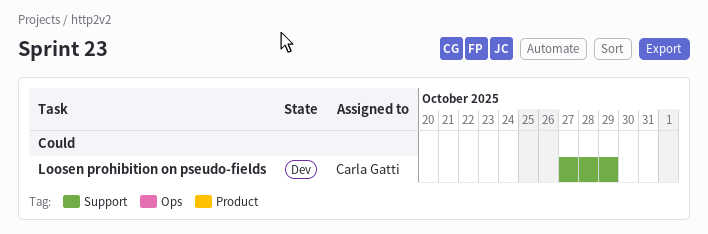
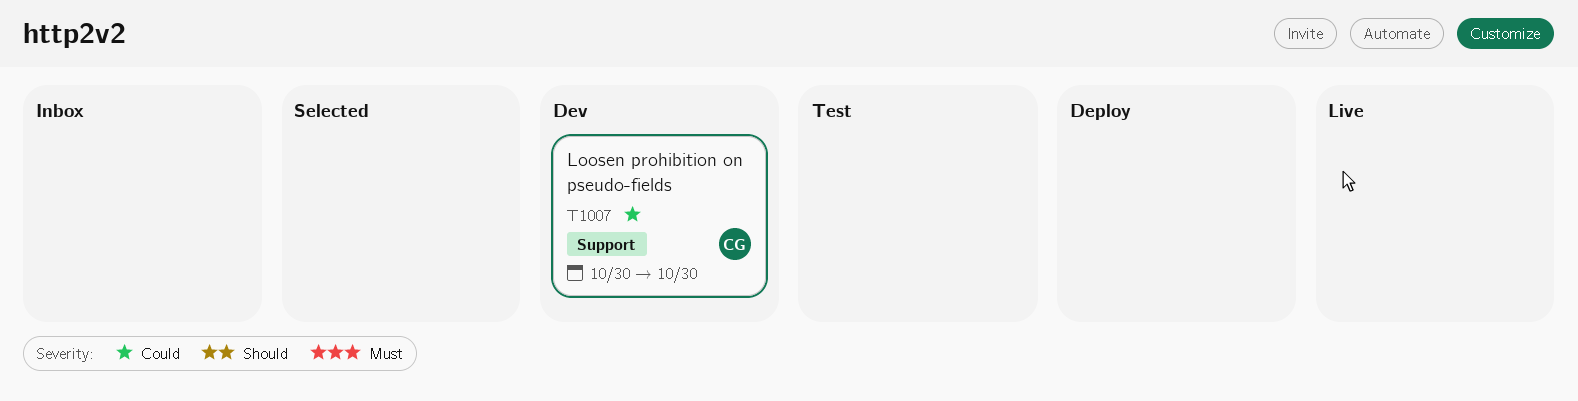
Loosen prohibition on pseudo-fields, start: Oct 27 -> Oct 30
Loosen prohibition on pseudo-fields, due: Oct 29 -> Oct 30

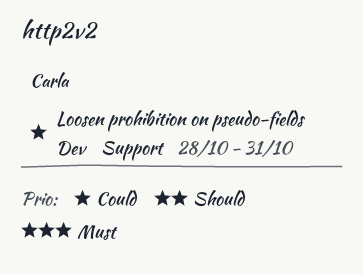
Loosen prohibition on pseudo-fields, start: Oct 30 -> Oct 28
Loosen prohibition on pseudo-fields, due: Oct 30 -> Oct 31

